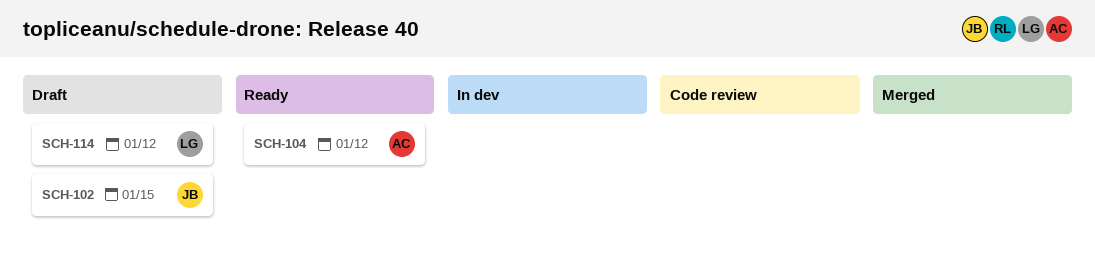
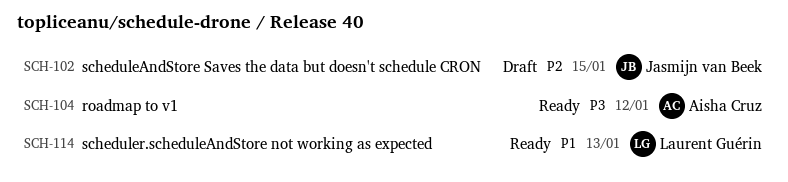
SCH-114, status: Draft -> Ready
SCH-114, due: Jan 12 -> Jan 13

